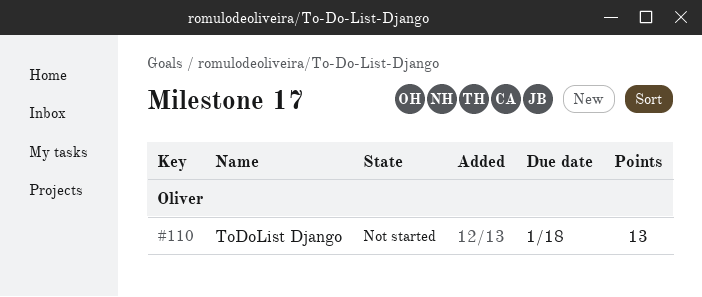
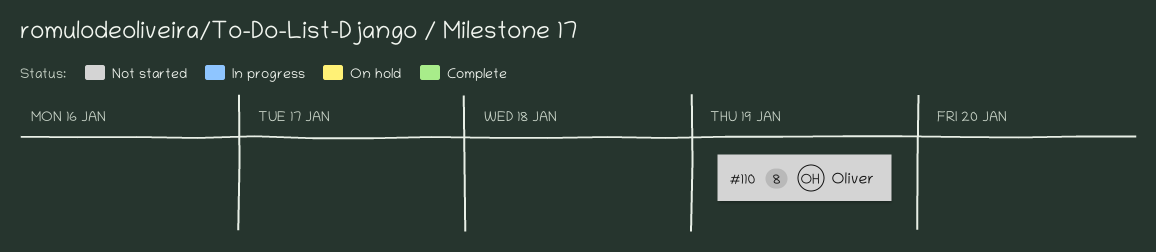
#110, estimate: 13 -> 8
#110, due: Jan 18 -> Jan 19

